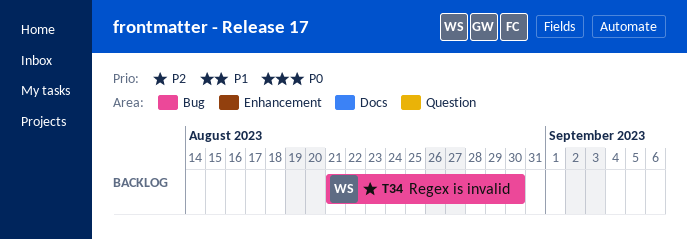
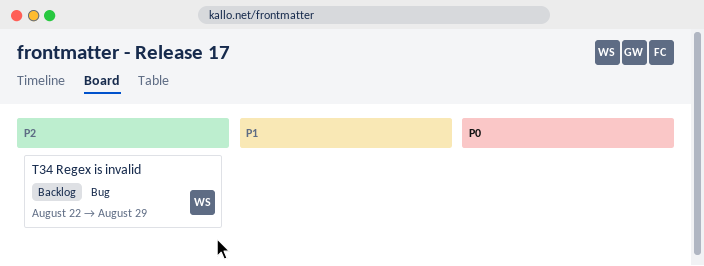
T34, start: Aug 21 -> Aug 22
T34, due: Aug 30 -> Aug 29

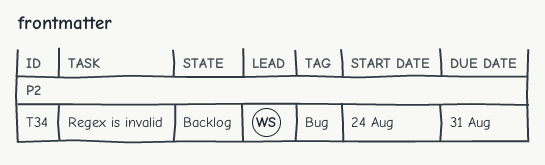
T34, start: Aug 22 -> Aug 24
T34, due: Aug 29 -> Aug 31

